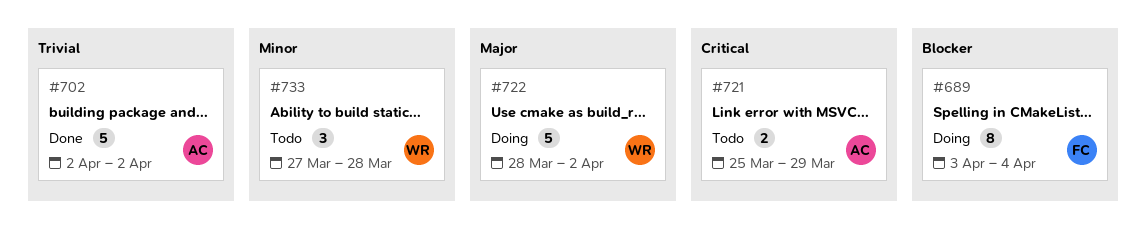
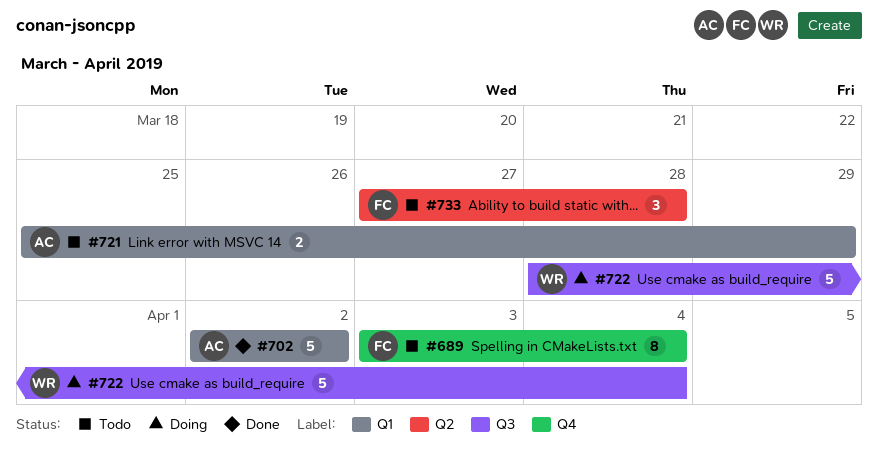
#689, status: Doing -> Todo
#722, due: Apr 2 -> Apr 4
#733, owner: WR -> FC

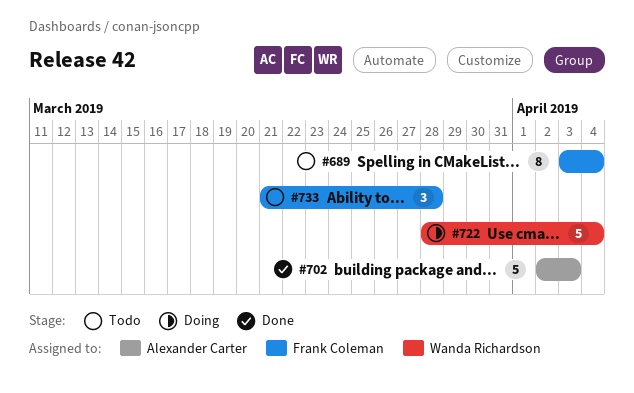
#702, due: Apr 2 -> Apr 3
#721: present -> none
#733, start: Mar 27 -> Mar 21

